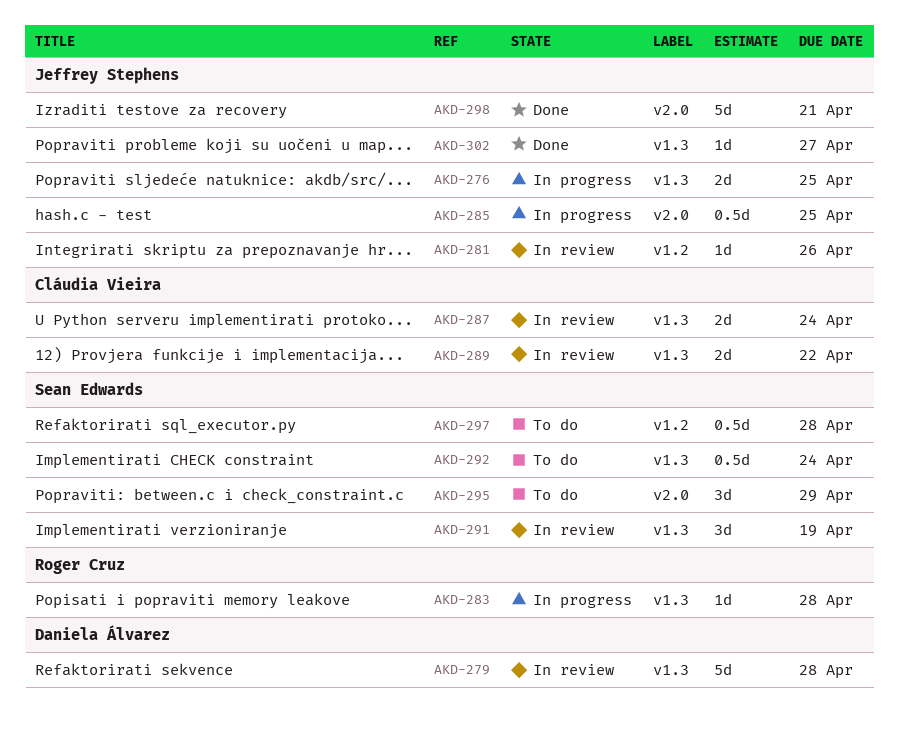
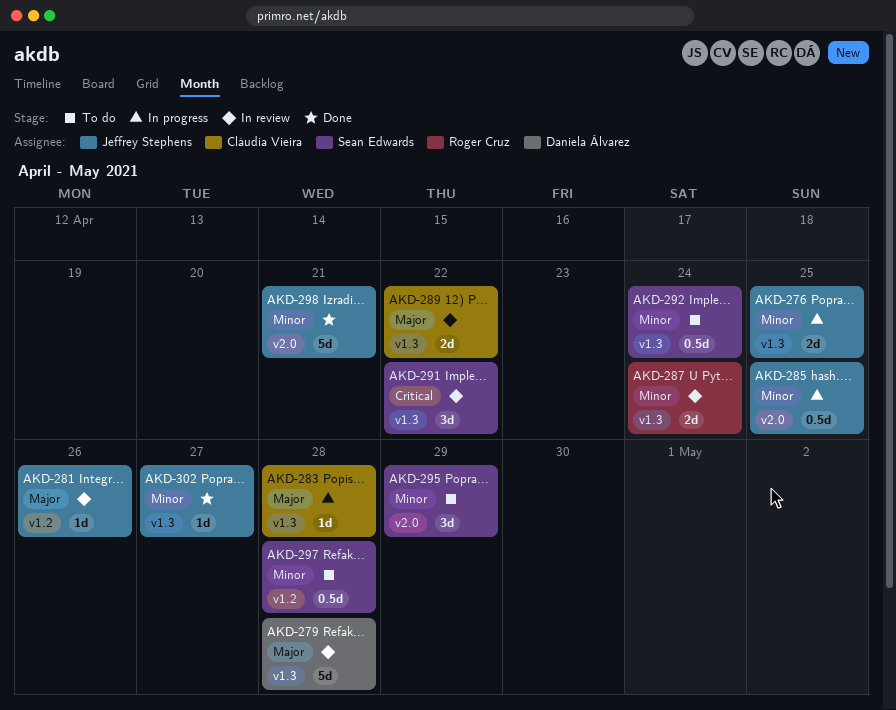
AKD-283, owner: Roger Cruz -> Cláudia Vieira
AKD-287, owner: Cláudia Vieira -> Roger Cruz
AKD-291, due: Apr 19 -> Apr 22

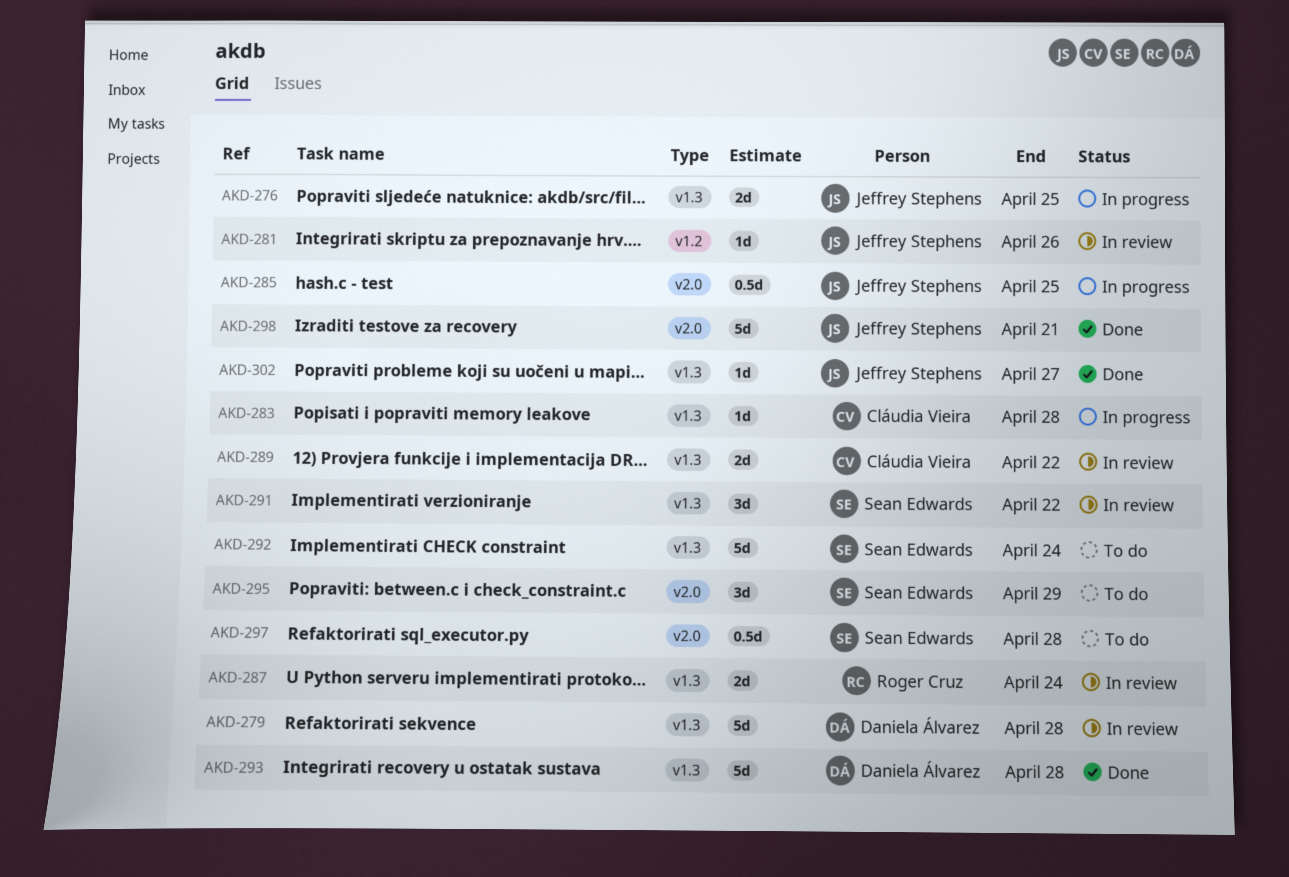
AKD-292, estimate: 0.5d -> 5d
AKD-293: none -> present
AKD-297, label: v1.2 -> v2.0

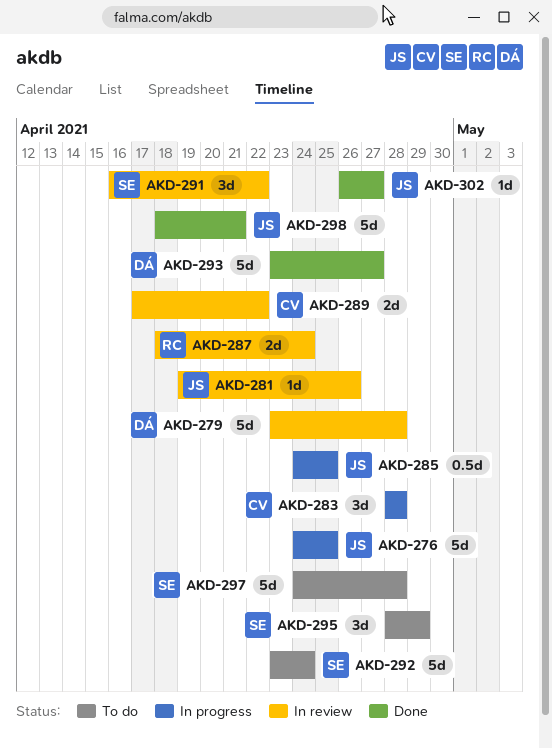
AKD-276, estimate: 2d -> 5d
AKD-283, estimate: 1d -> 3d
AKD-293, due: Apr 28 -> Apr 27
AKD-297, estimate: 0.5d -> 5d

